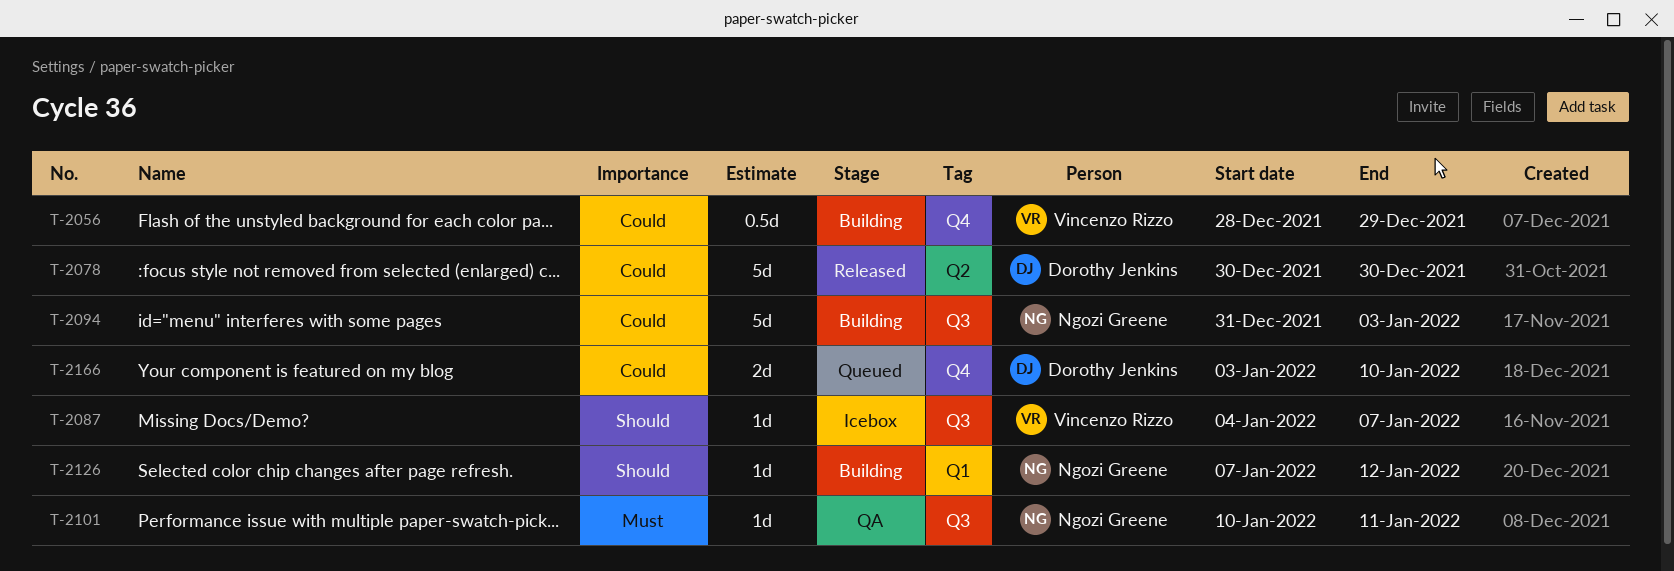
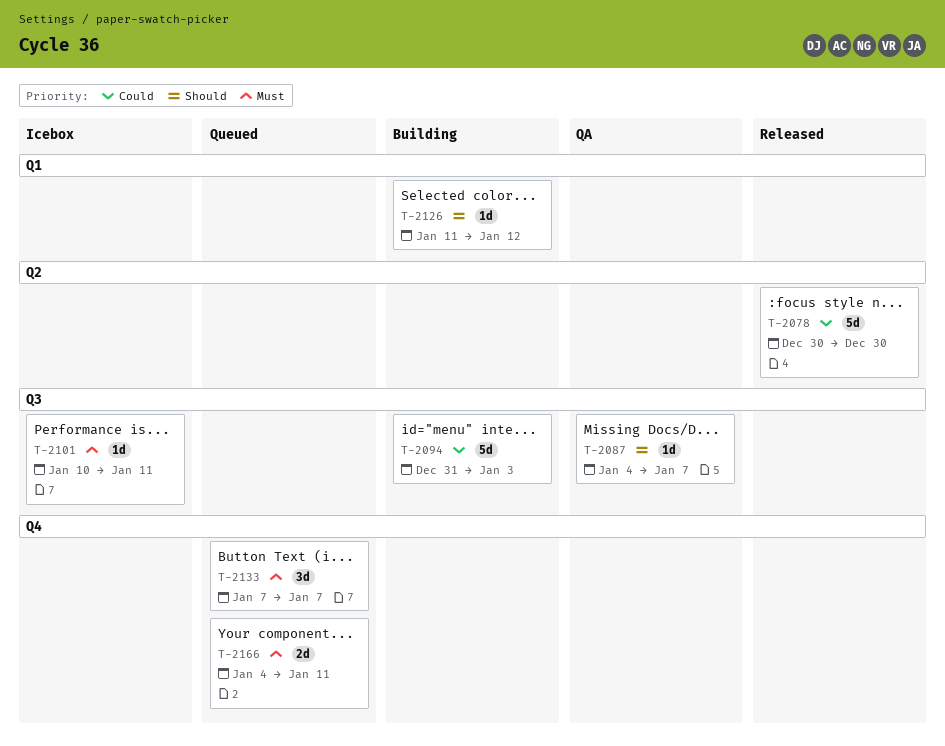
T-2056: present -> none
T-2087, status: Icebox -> QA
T-2101, status: QA -> Icebox
T-2126, start: Jan 7 -> Jan 11
T-2133: none -> present
T-2166, priority: Could -> Must
T-2166, start: Jan 3 -> Jan 4
T-2166, due: Jan 10 -> Jan 11

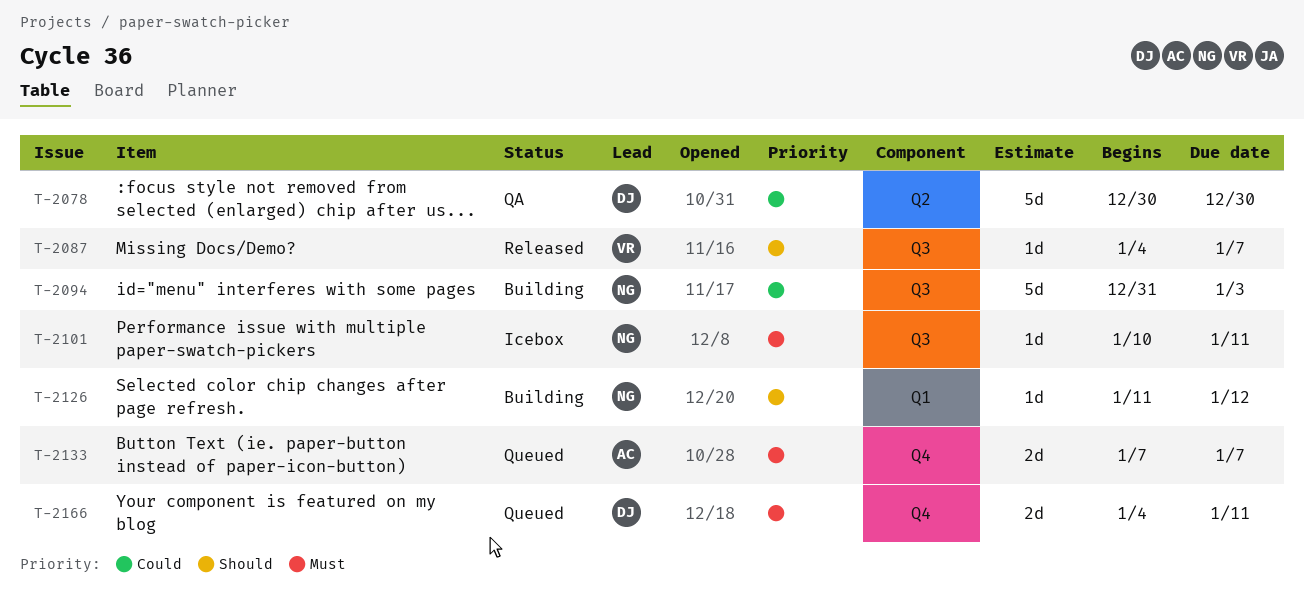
T-2078, status: Released -> QA
T-2087, status: QA -> Released
T-2133, estimate: 3d -> 2d

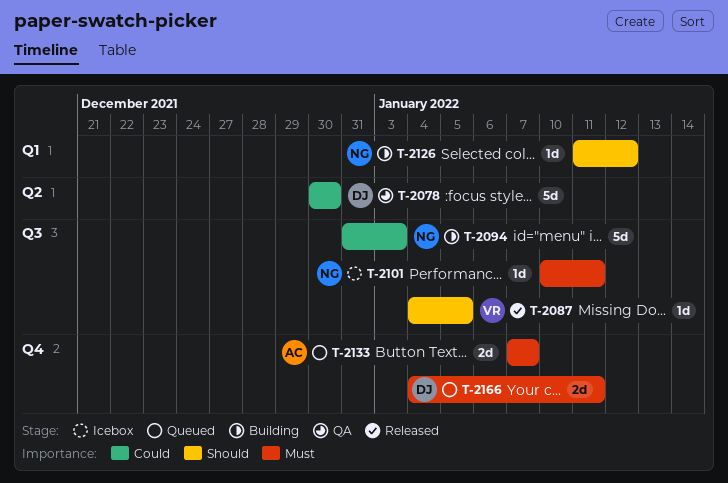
T-2087, due: Jan 7 -> Jan 5

